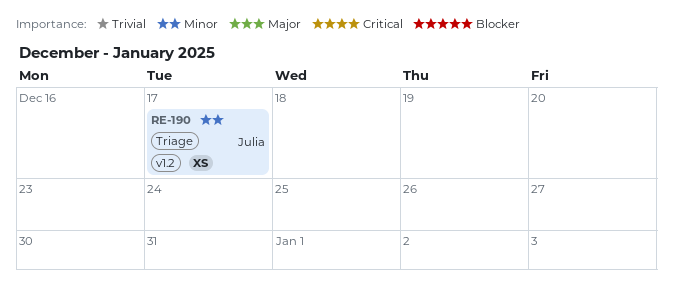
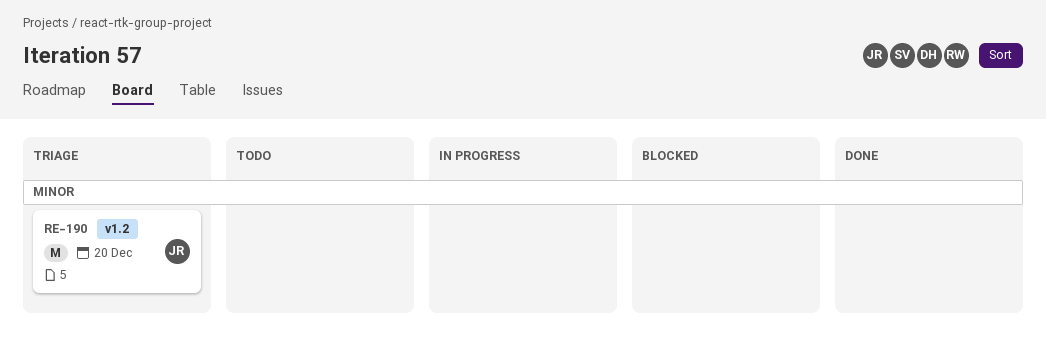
RE-190, estimate: XS -> M
RE-190, due: Dec 17 -> Dec 20

